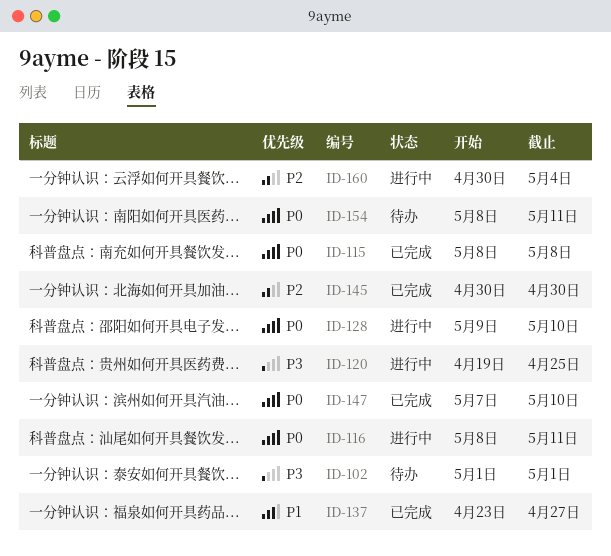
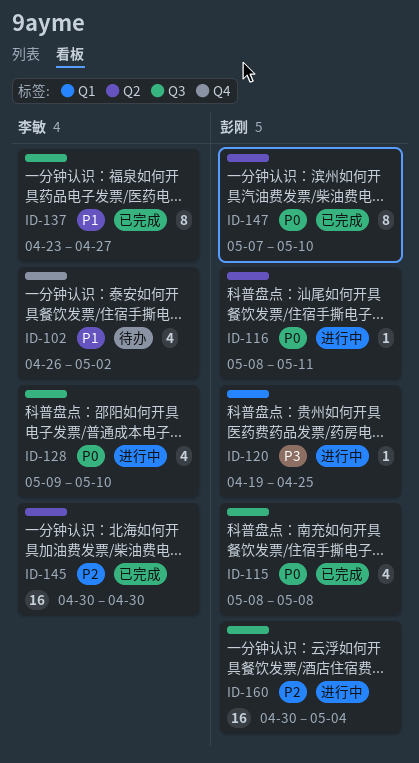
ID-102, priority: P3 -> P1
ID-102, start: May 1 -> Apr 26
ID-102, due: May 1 -> May 2
ID-154: present -> none

